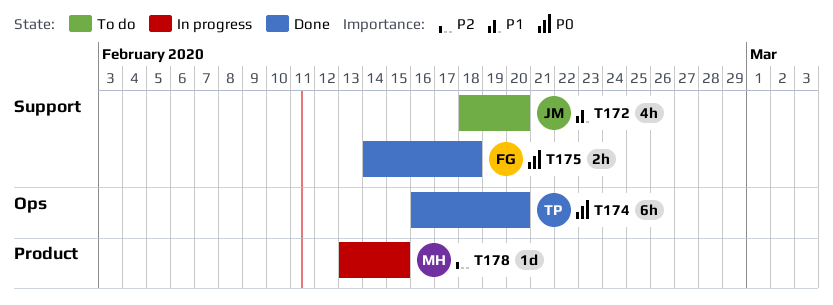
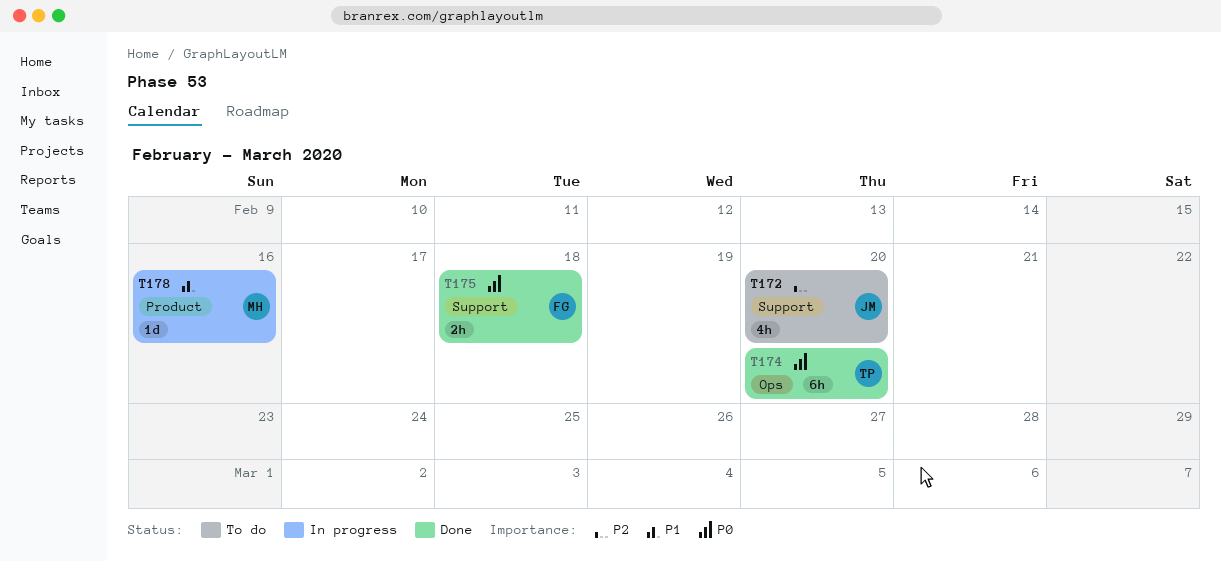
T172, priority: P1 -> P2
T178, priority: P2 -> P1
T178, due: Feb 15 -> Feb 16

